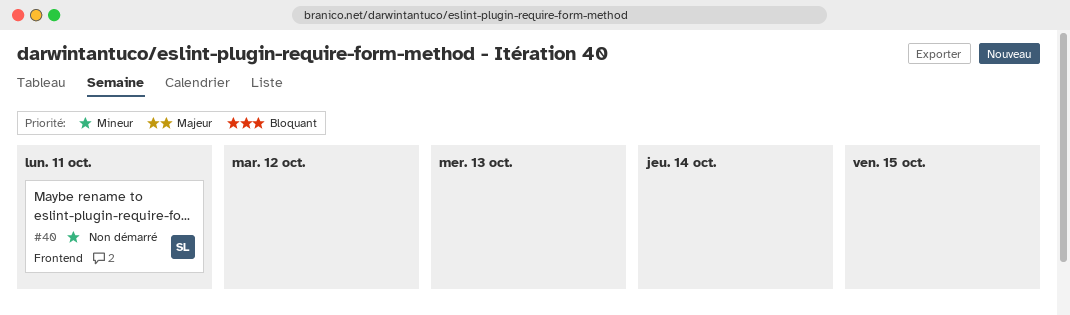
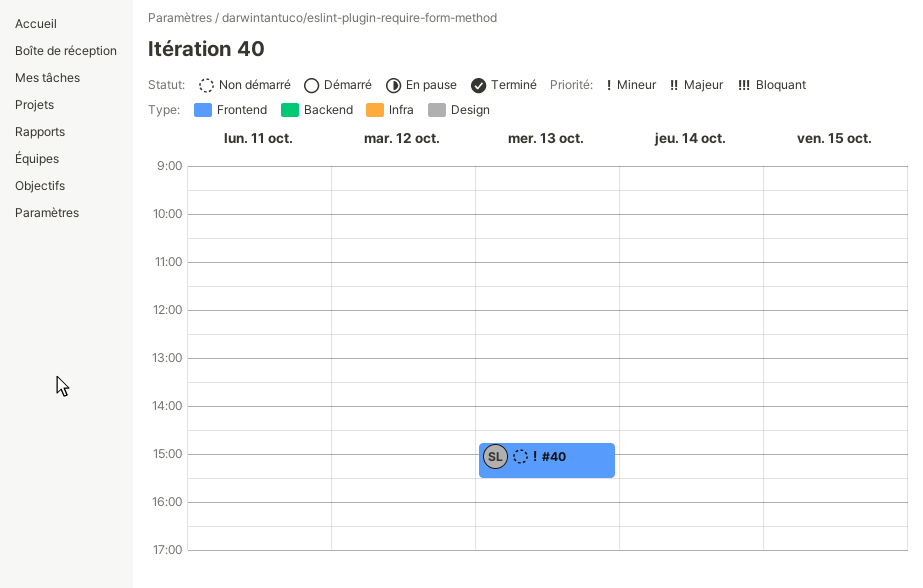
#40, day: Oct 11 -> Oct 13

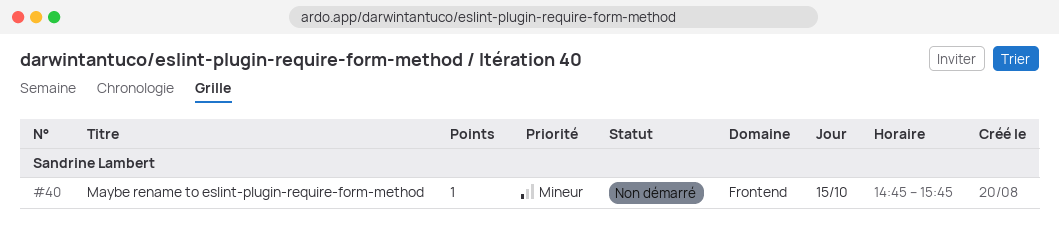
#40, day: Oct 13 -> Oct 15
#40, ends: 15:30 -> 15:45

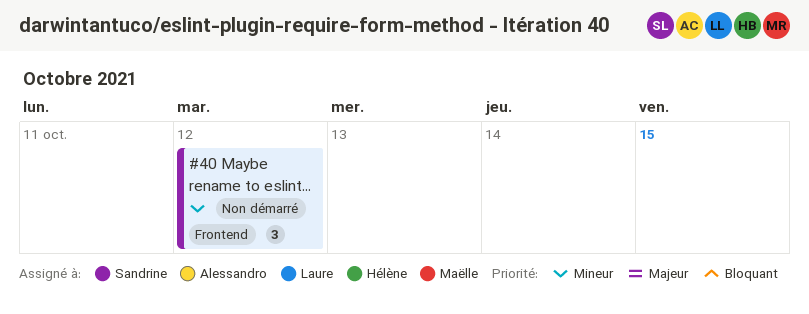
#40, estimate: 1 -> 3
#40, day: Oct 15 -> Oct 12

